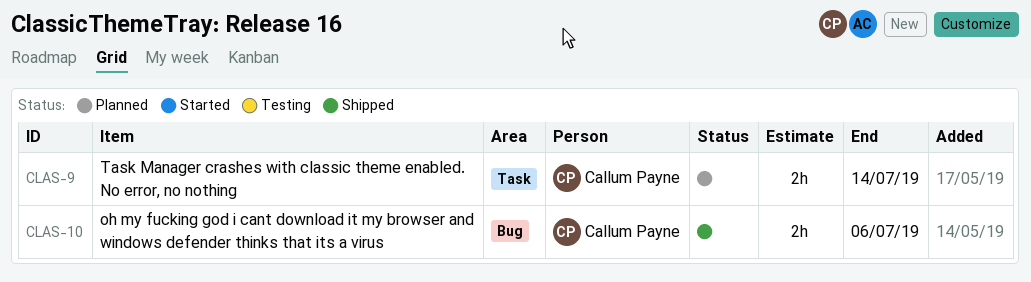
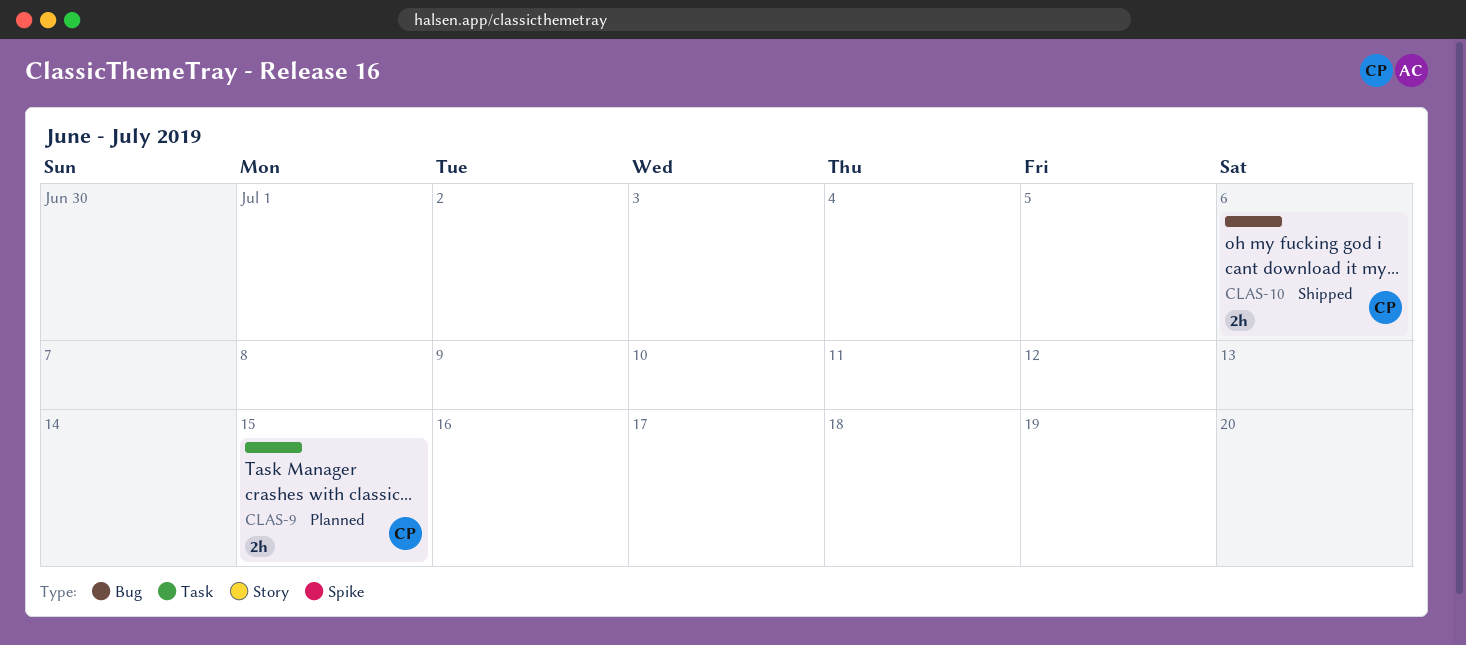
CLAS-9, due: Jul 14 -> Jul 15

